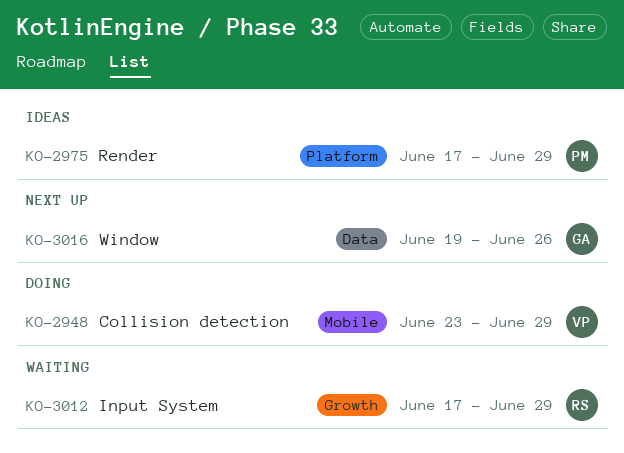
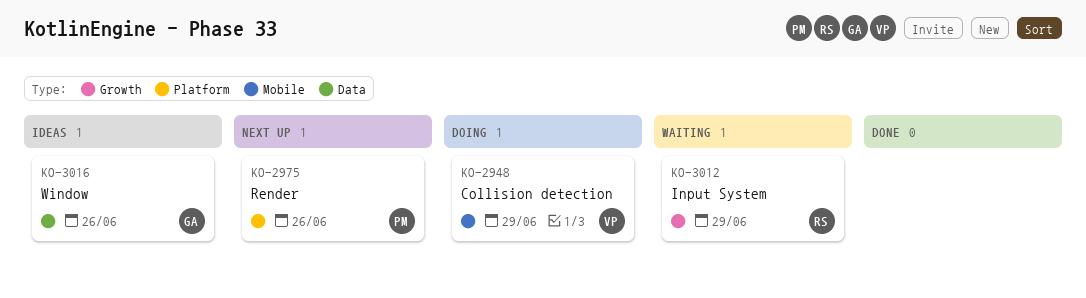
KO-2975, status: Ideas -> Next up
KO-2975, due: Jun 29 -> Jun 26
KO-3016, status: Next up -> Ideas

